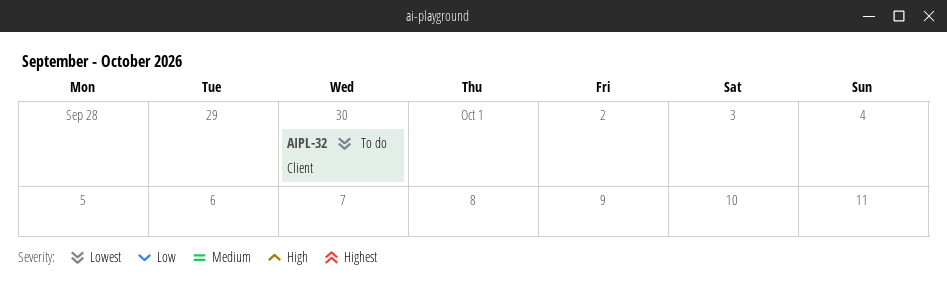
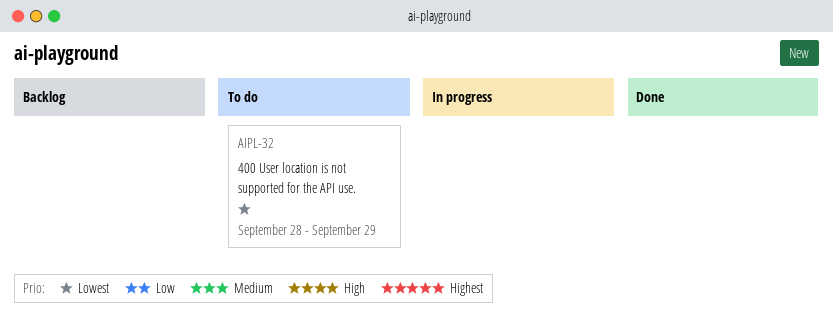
AIPL-32, due: Sep 30 -> Sep 29

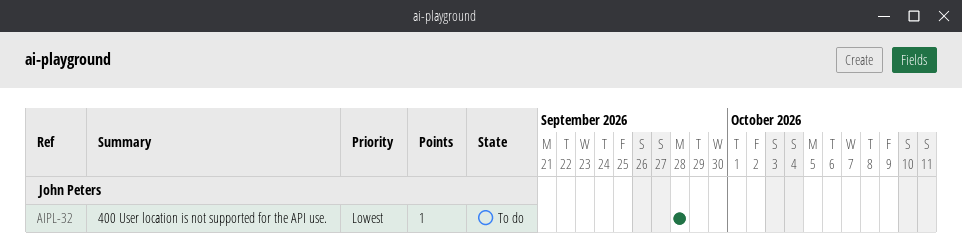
AIPL-32, due: Sep 29 -> Sep 28

